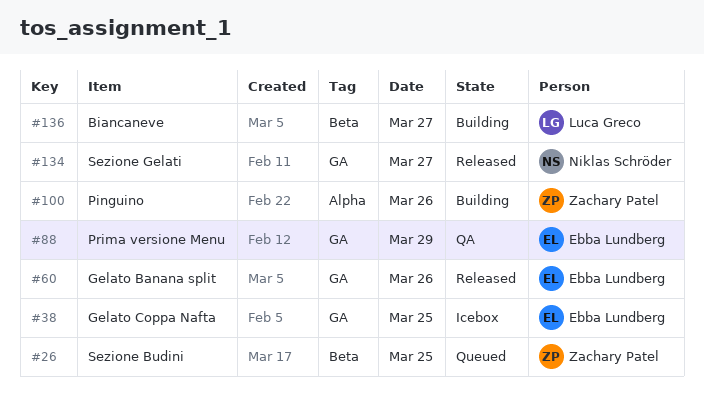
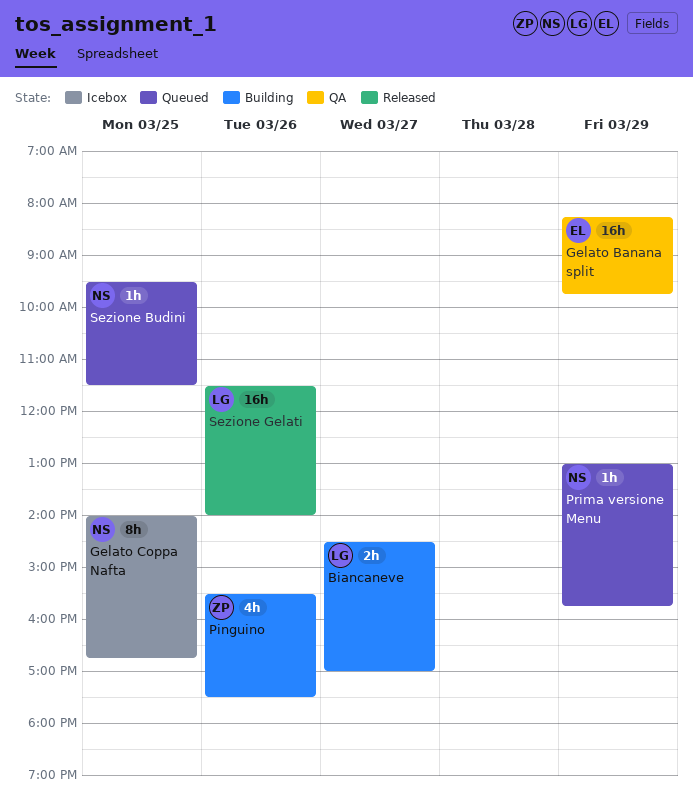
Gelato Banana split, status: Released -> QA
Gelato Banana split, day: Mar 26 -> Mar 29
Gelato Coppa Nafta, owner: Ebba Lundberg -> Niklas Schröder
Prima versione Menu, status: QA -> Queued
Prima versione Menu, owner: Ebba Lundberg -> Niklas Schröder
Sezione Budini, owner: Zachary Patel -> Niklas Schröder
Sezione Gelati, owner: Niklas Schröder -> Luca Greco
Sezione Gelati, day: Mar 27 -> Mar 26

